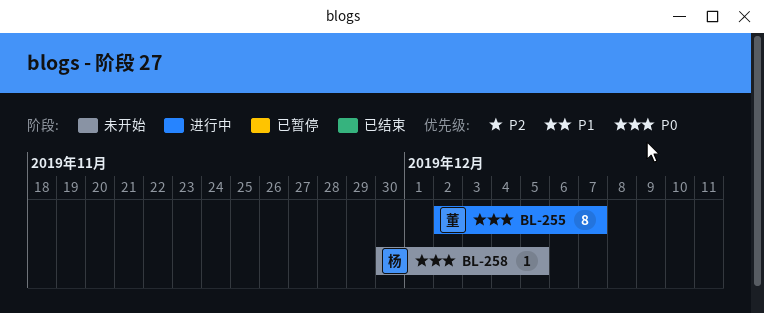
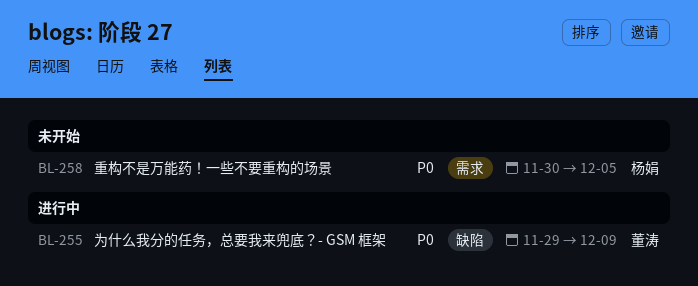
BL-255, start: Dec 2 -> Nov 29
BL-255, due: Dec 7 -> Dec 9

